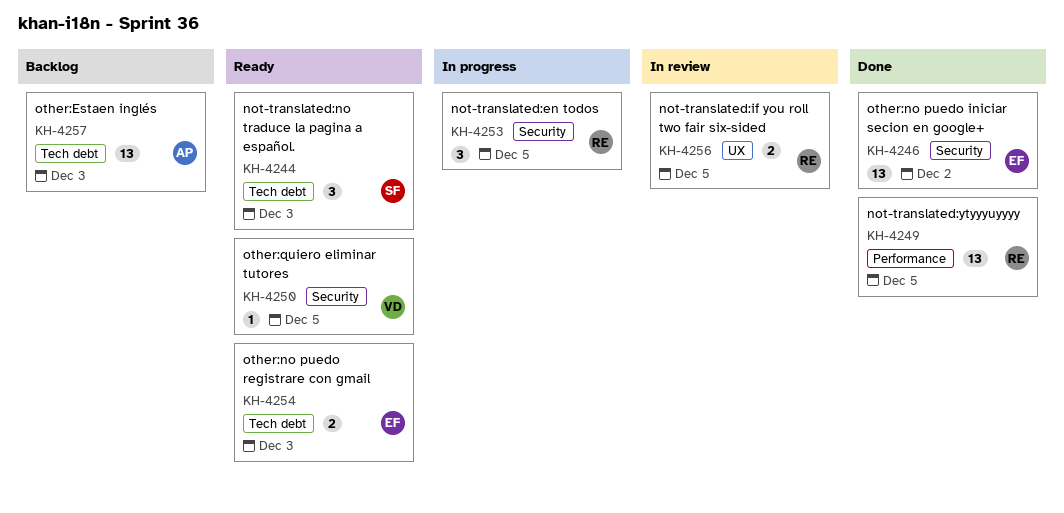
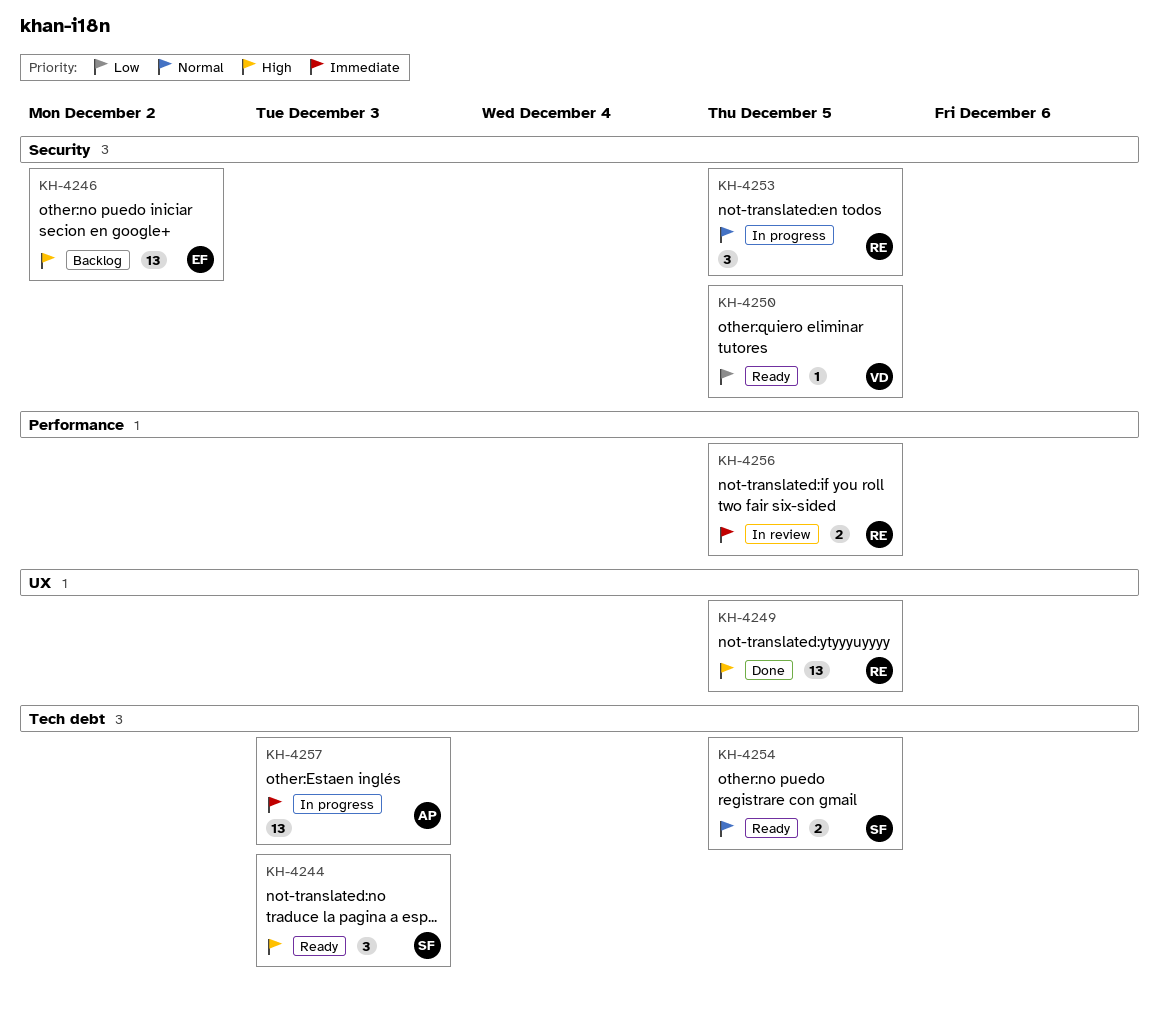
KH-4246, status: Done -> Backlog
KH-4249, label: Performance -> UX
KH-4254, owner: EF -> SF
KH-4254, due: Dec 3 -> Dec 5
KH-4256, label: UX -> Performance
KH-4257, status: Backlog -> In progress

